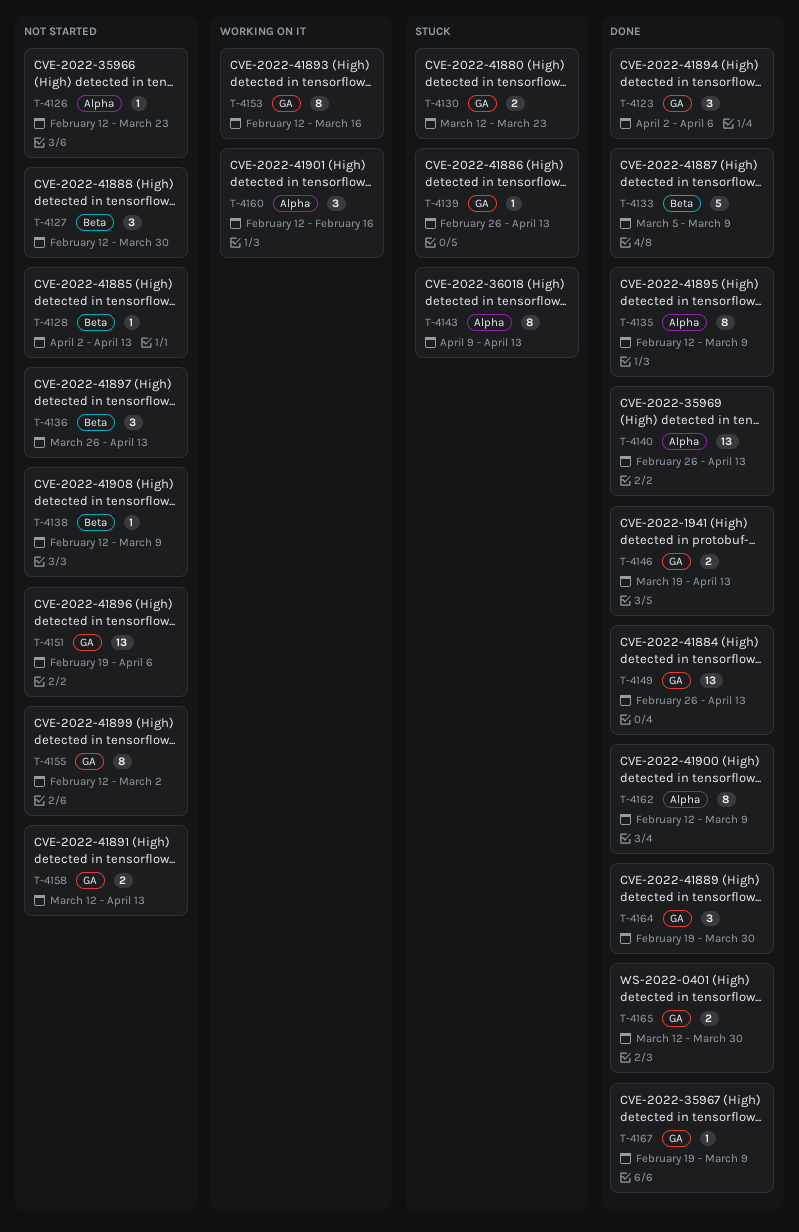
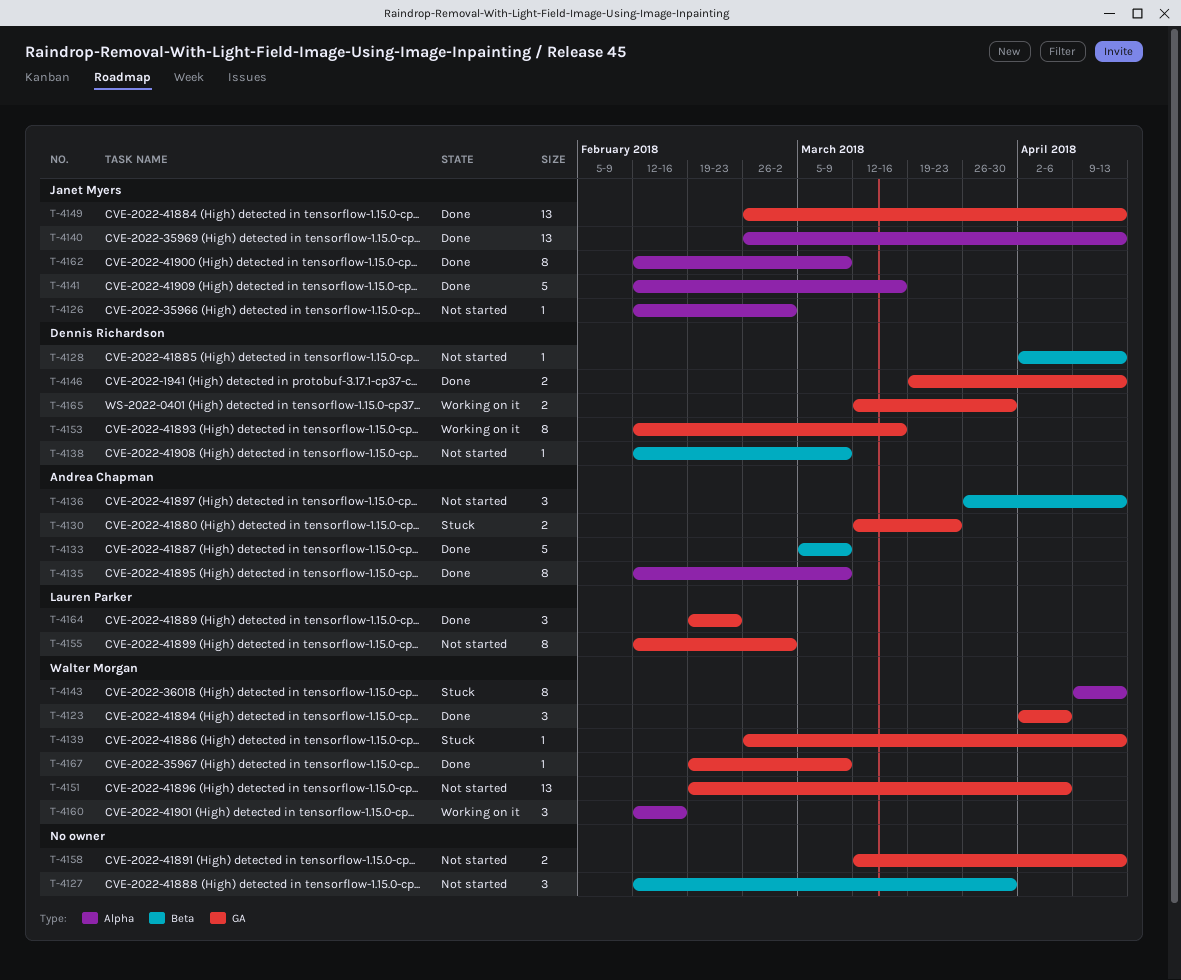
T-4126, due: Mar 23 -> Mar 2
T-4141: none -> present
T-4164, due: Mar 30 -> Feb 23
T-4165, status: Done -> Working on it

